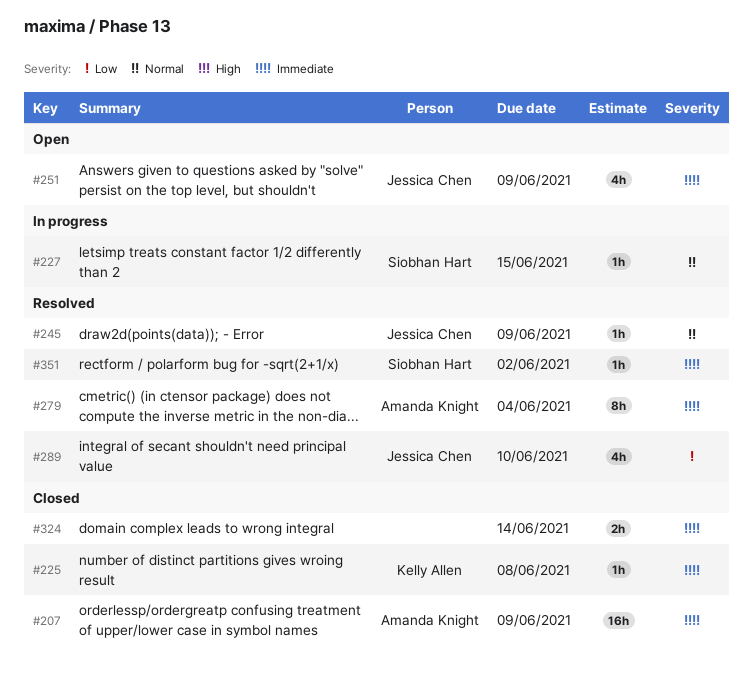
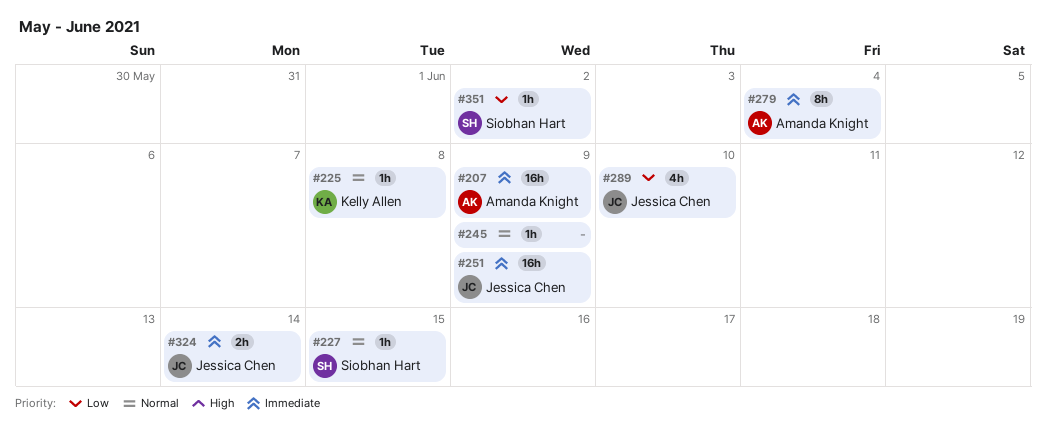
#225, priority: Immediate -> Normal
#245, owner: Jessica Chen -> none
#251, estimate: 4h -> 16h
#324, owner: none -> Jessica Chen
#351, priority: Immediate -> Low

